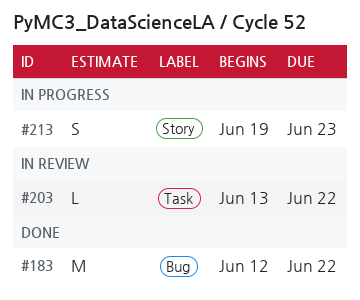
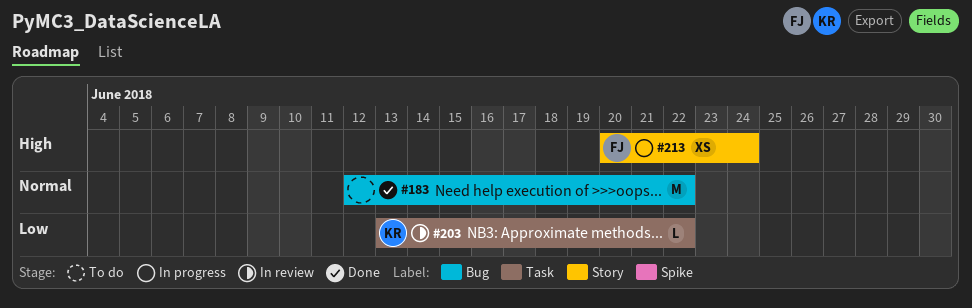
#213, estimate: S -> XS
#213, start: Jun 19 -> Jun 20
#213, due: Jun 23 -> Jun 24

